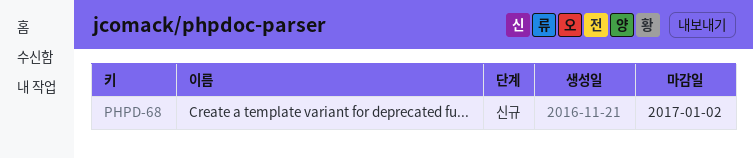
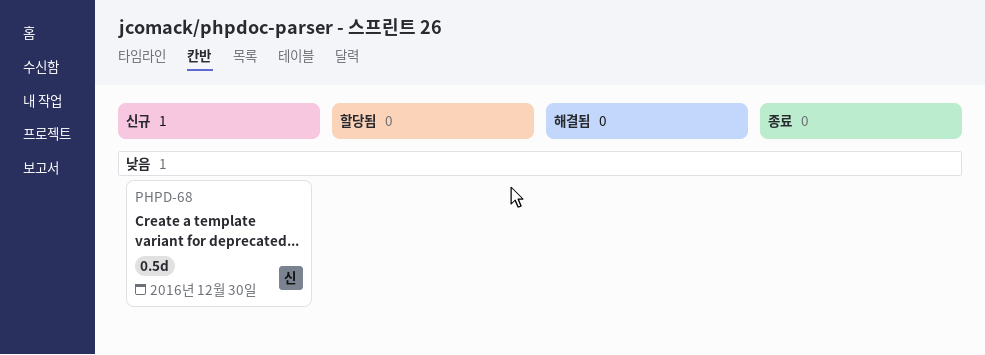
PHPD-68, due: Jan 2 -> Dec 30

